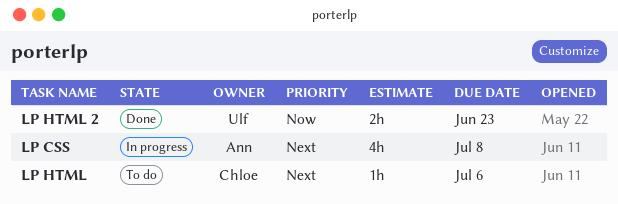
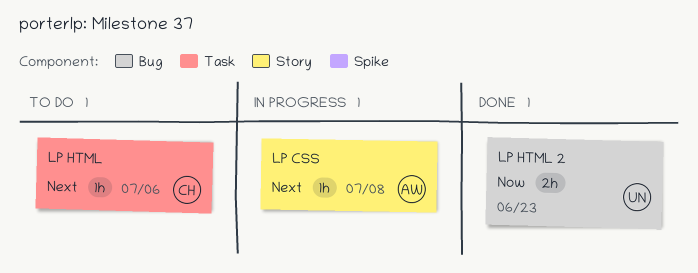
LP CSS, estimate: 4h -> 1h

